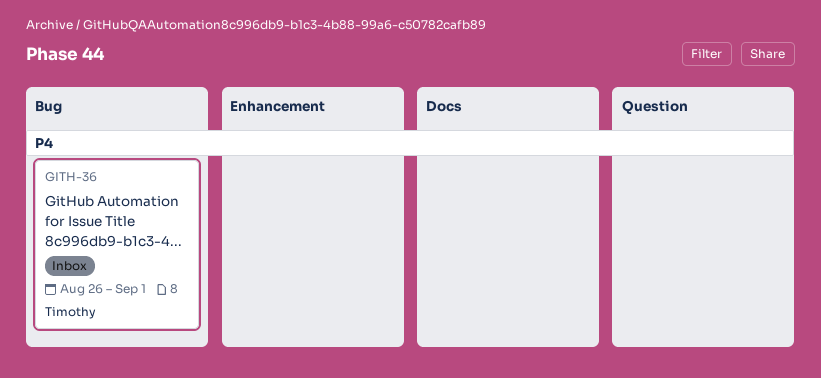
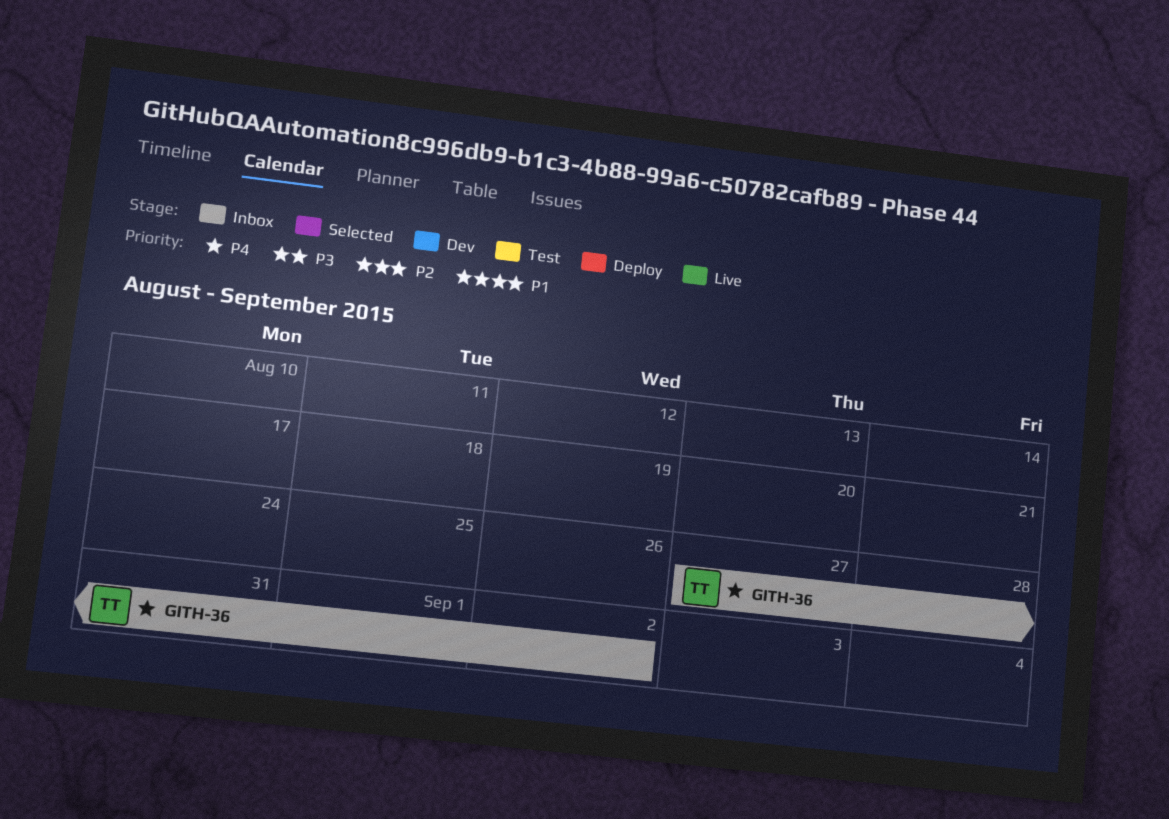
GITH-36, start: Aug 26 -> Aug 27
GITH-36, due: Sep 1 -> Sep 2

